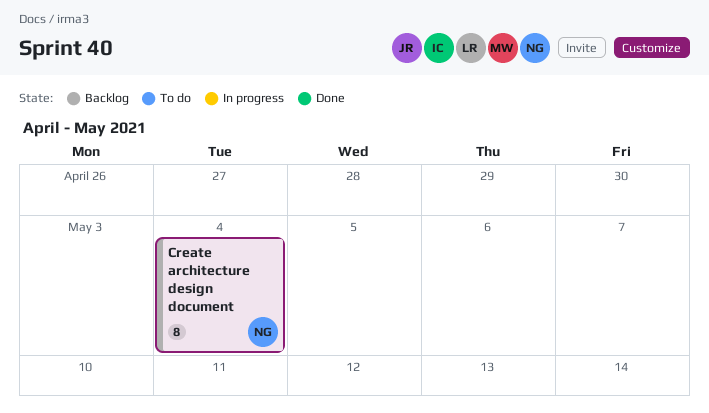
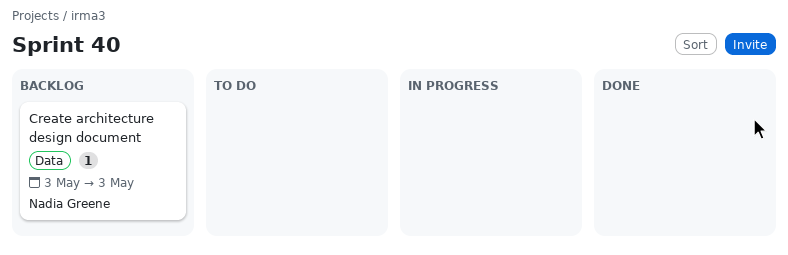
Create architecture design document, estimate: 8 -> 1
Create architecture design document, due: May 4 -> May 3

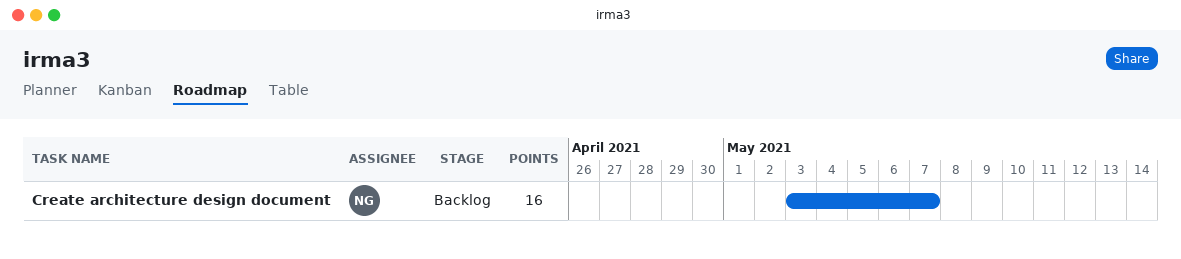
Create architecture design document, estimate: 1 -> 16
Create architecture design document, due: May 3 -> May 7

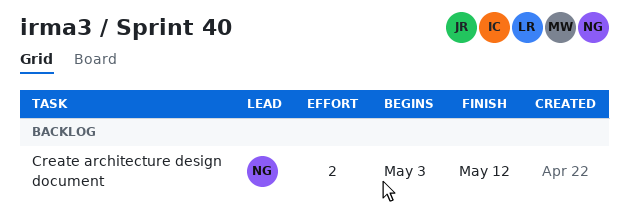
Create architecture design document, estimate: 16 -> 2
Create architecture design document, due: May 7 -> May 12

